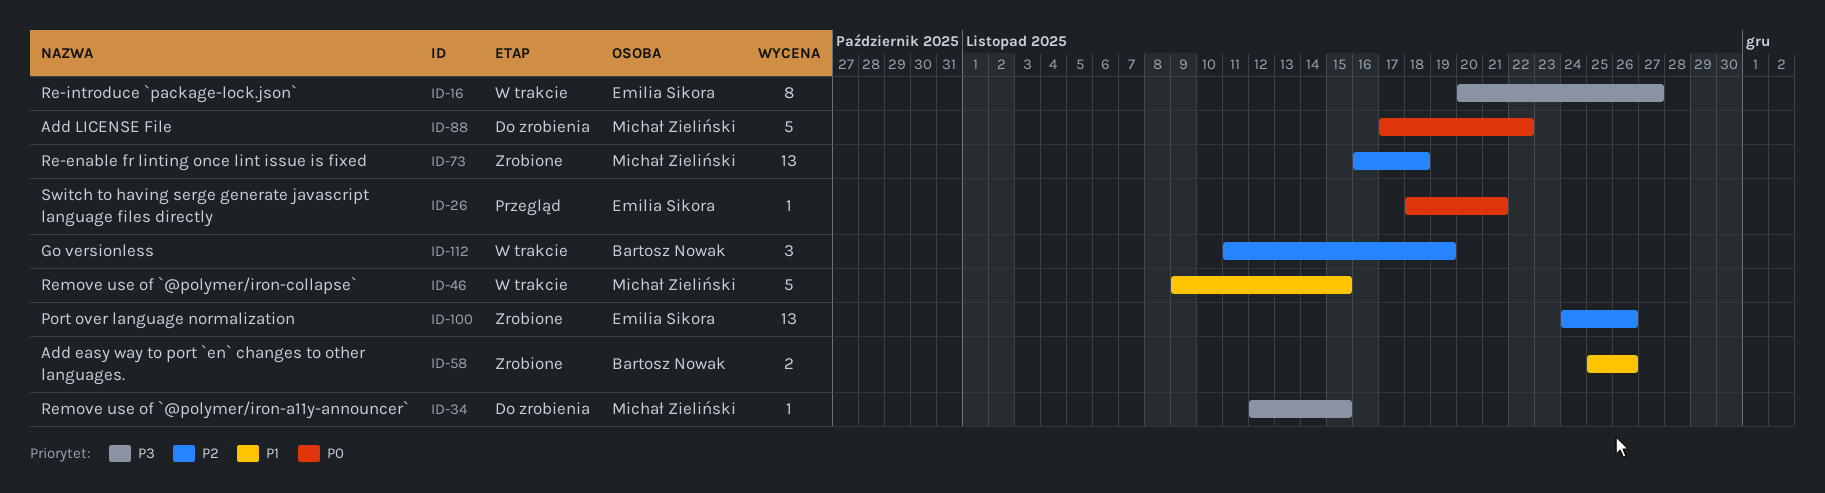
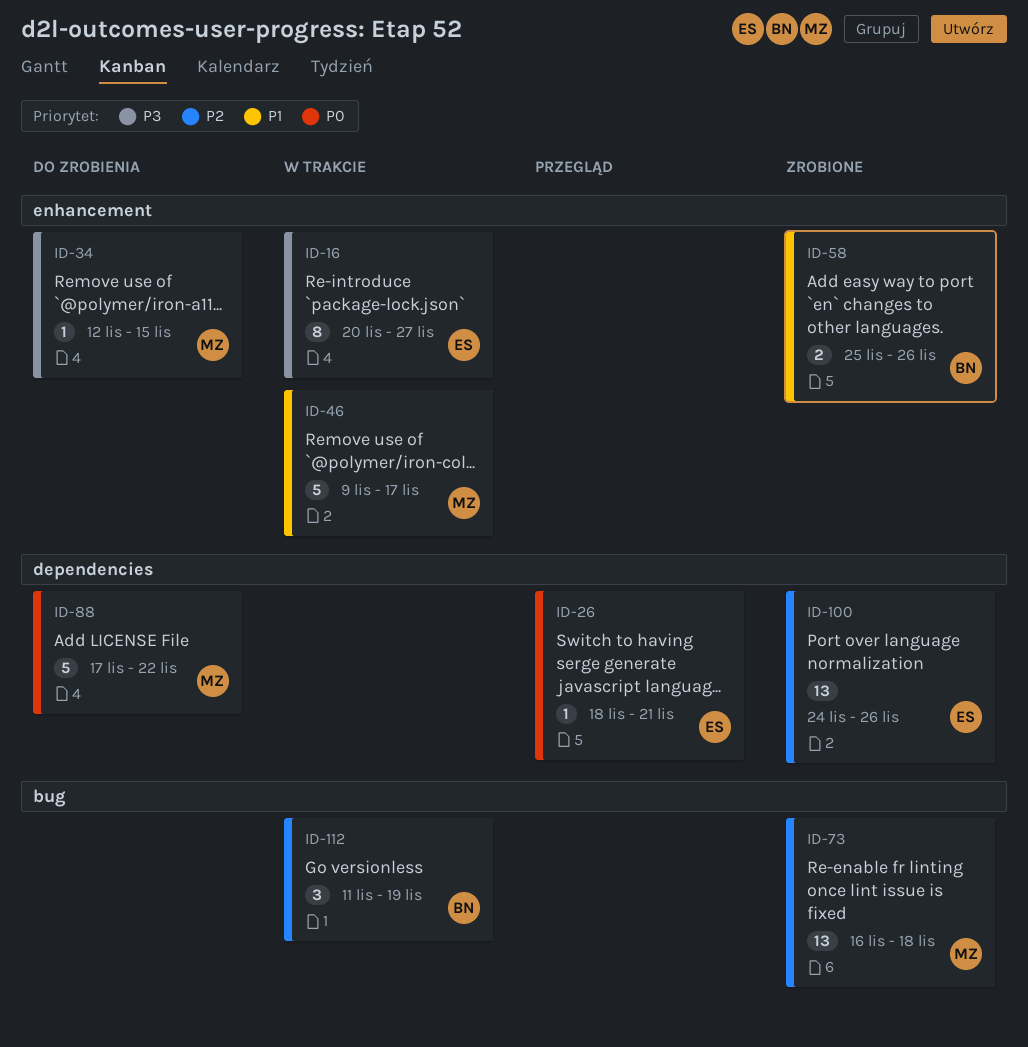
ID-46, due: Nov 15 -> Nov 17

